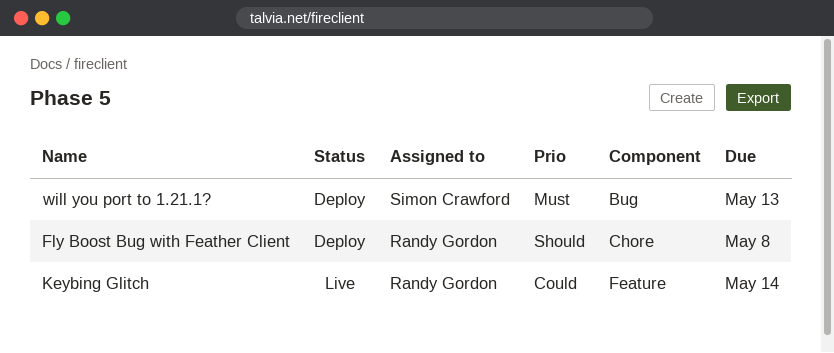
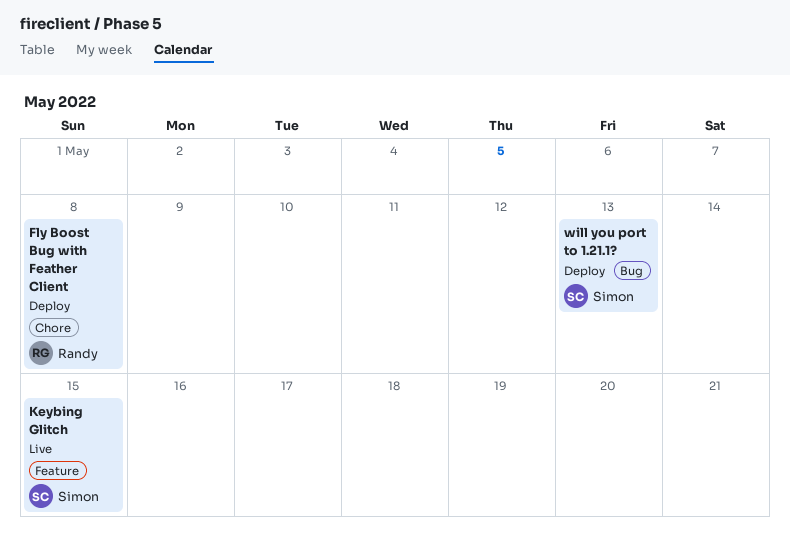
Keybing Glitch, owner: Randy Gordon -> Simon Crawford
Keybing Glitch, due: May 14 -> May 15

